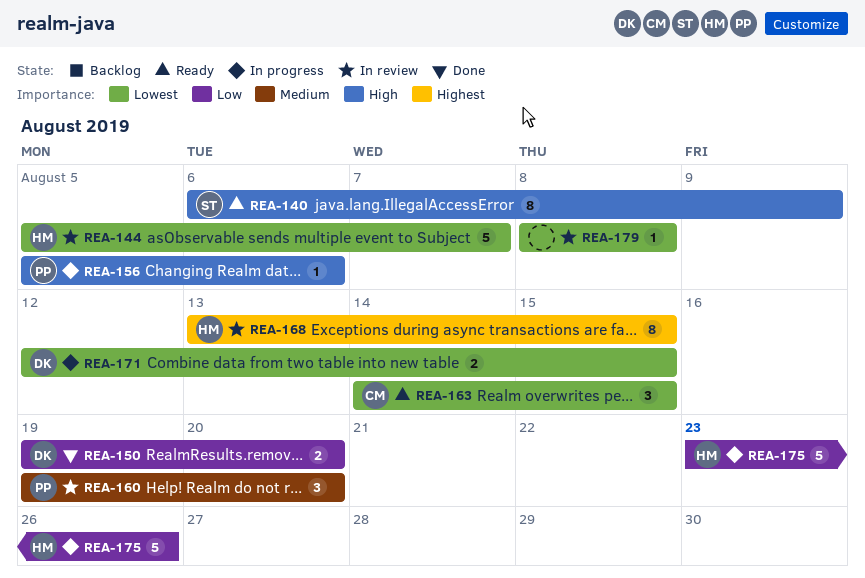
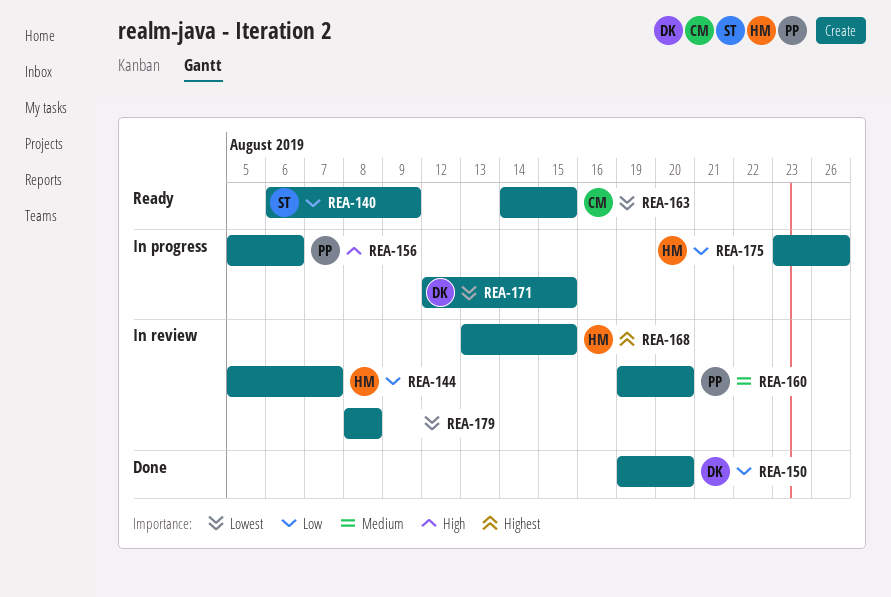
REA-140, priority: High -> Low
REA-144, priority: Lowest -> Low

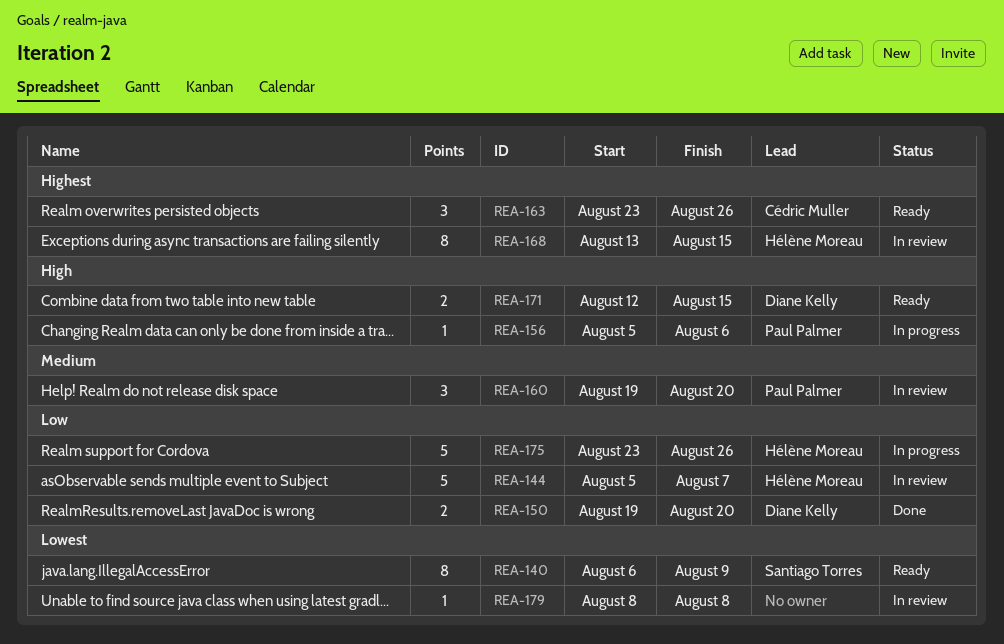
REA-140, priority: Low -> Lowest
REA-163, priority: Lowest -> Highest
REA-163, start: Aug 14 -> Aug 23
REA-163, due: Aug 15 -> Aug 26
REA-171, status: In progress -> Ready
REA-171, priority: Lowest -> High

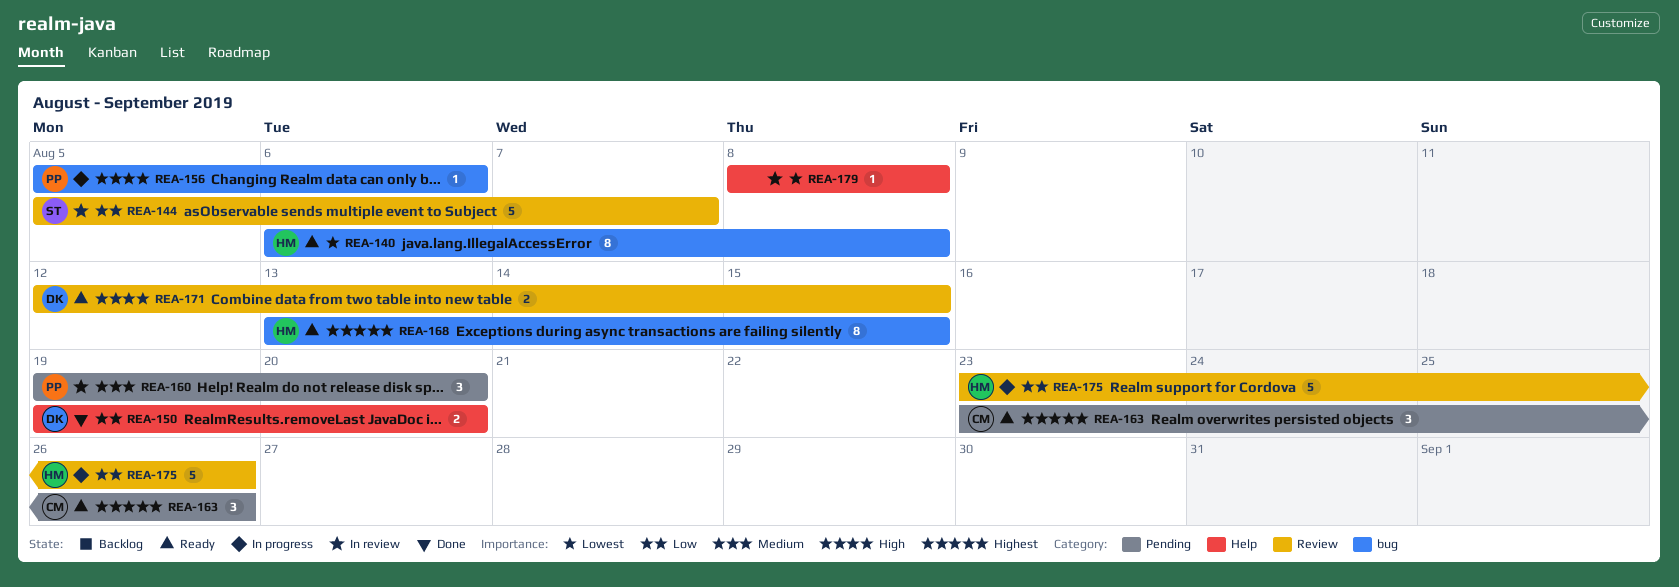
REA-140, owner: Santiago Torres -> Hélène Moreau
REA-140, due: Aug 9 -> Aug 8
REA-144, owner: Hélène Moreau -> Santiago Torres
REA-168, status: In review -> Ready

